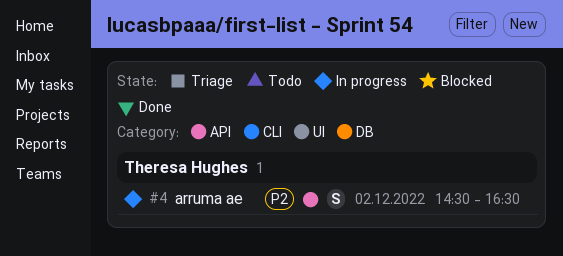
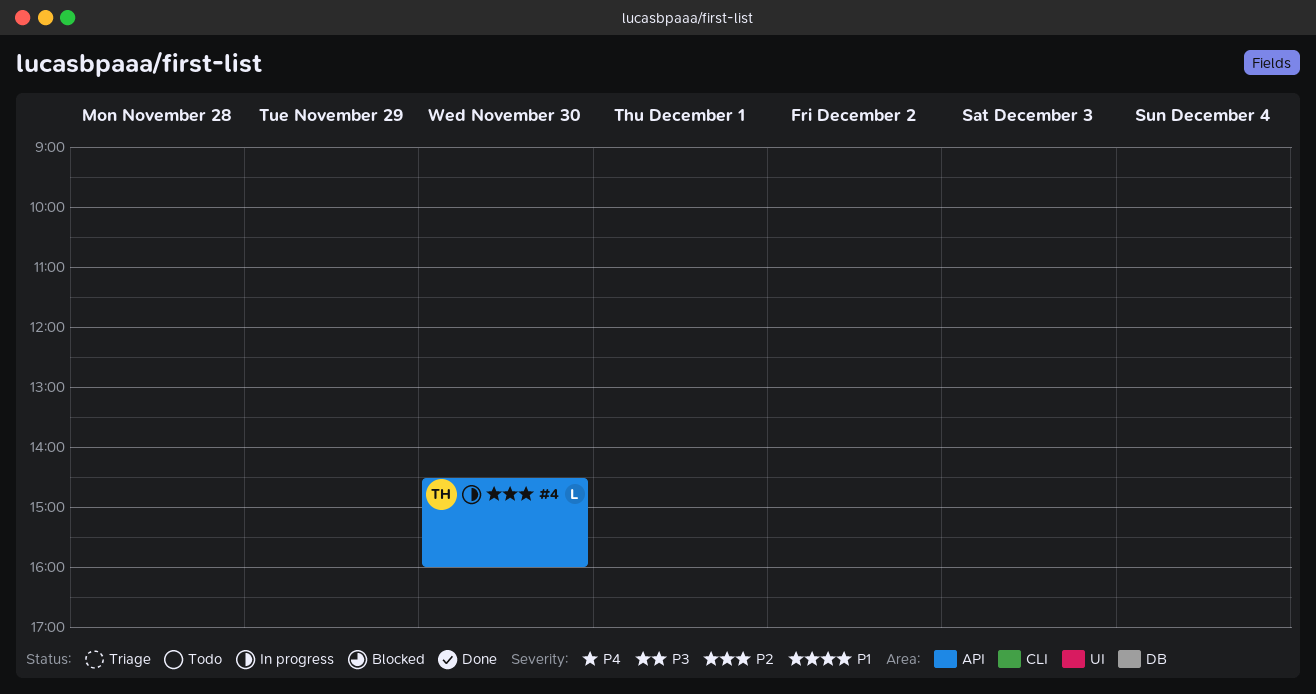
#4, estimate: S -> L
#4, day: Dec 2 -> Nov 30
#4, ends: 16:30 -> 16:00

